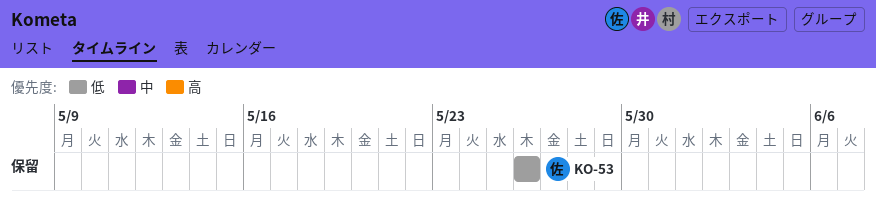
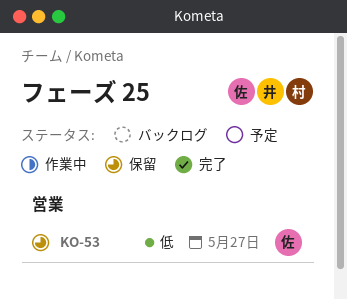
KO-53, due: May 26 -> May 27

